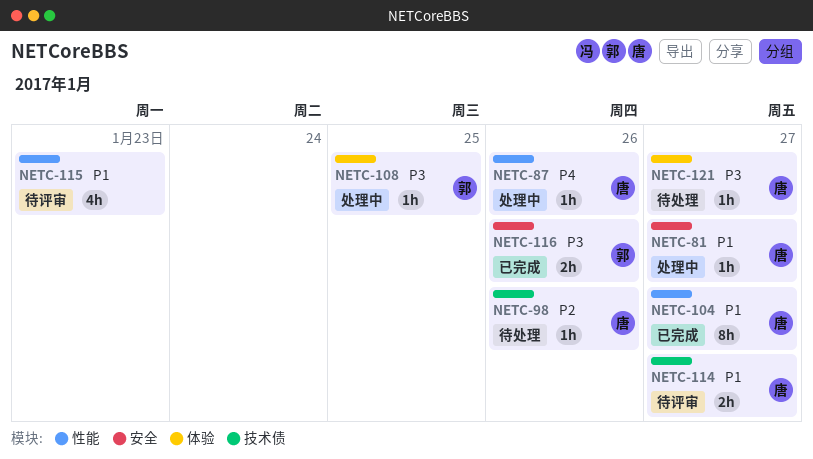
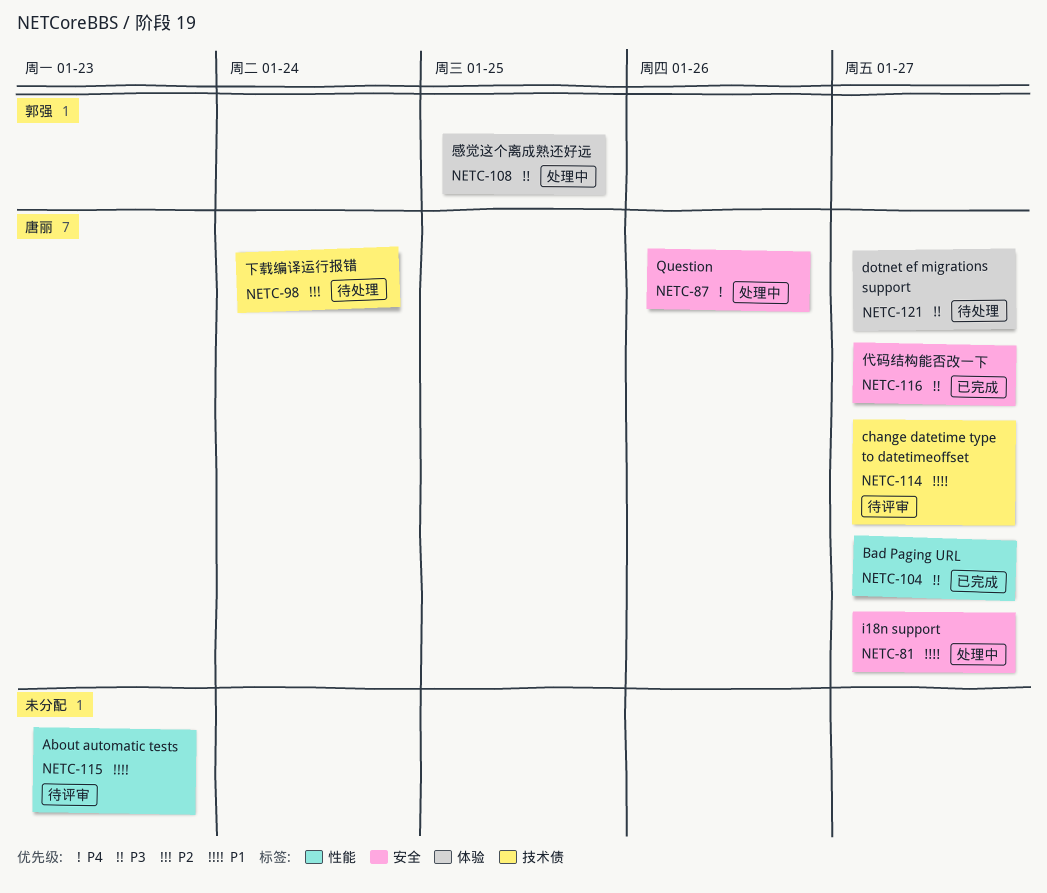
NETC-87, label: 性能 -> 安全
NETC-98, due: Jan 26 -> Jan 24
NETC-104, priority: P1 -> P3
NETC-116, owner: 郭强 -> 唐丽
NETC-116, due: Jan 26 -> Jan 27

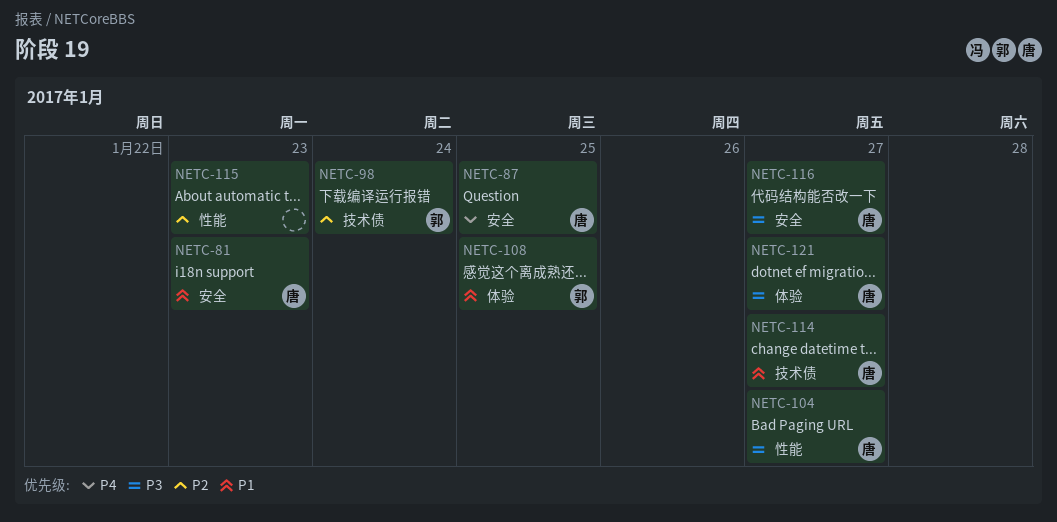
NETC-81, due: Jan 27 -> Jan 23
NETC-87, due: Jan 26 -> Jan 25
NETC-98, owner: 唐丽 -> 郭强
NETC-108, priority: P3 -> P1
NETC-115, priority: P1 -> P2

